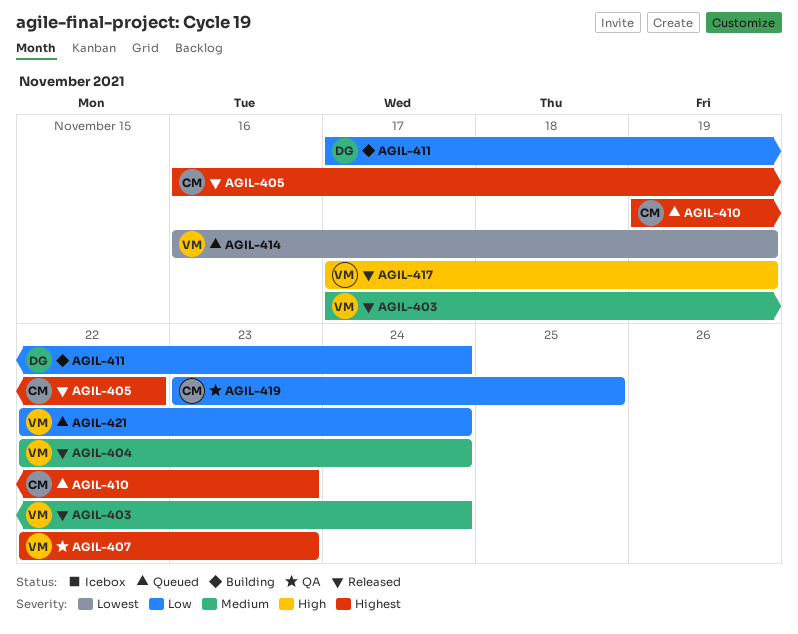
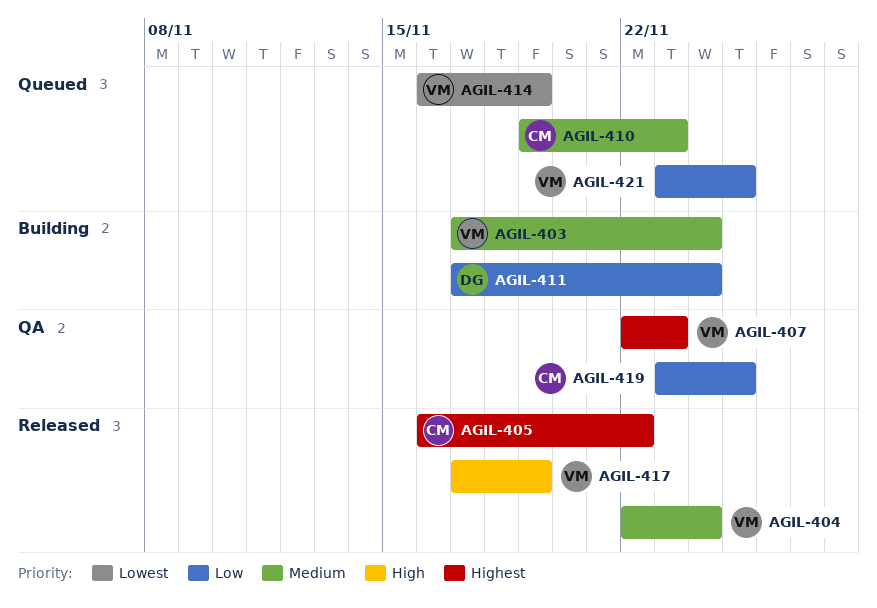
AGIL-403, status: Released -> Building
AGIL-410, priority: Highest -> Medium
AGIL-421, start: Nov 22 -> Nov 23
AGIL-421, due: Nov 24 -> Nov 25

